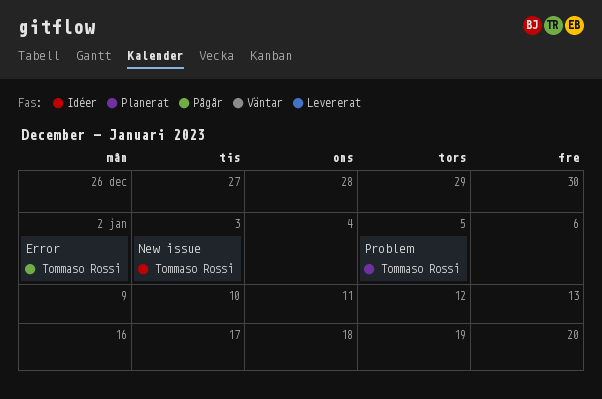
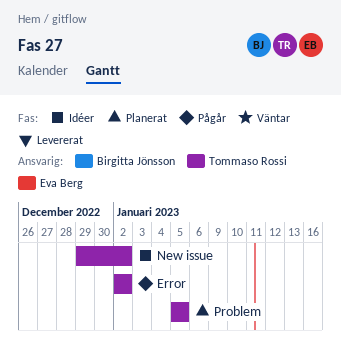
New issue, due: Jan 3 -> Jan 2

